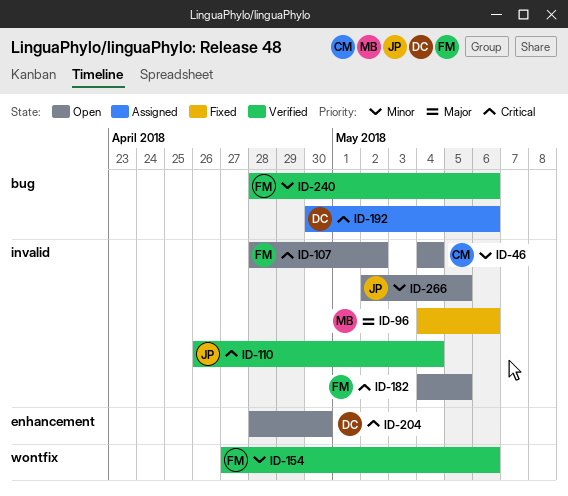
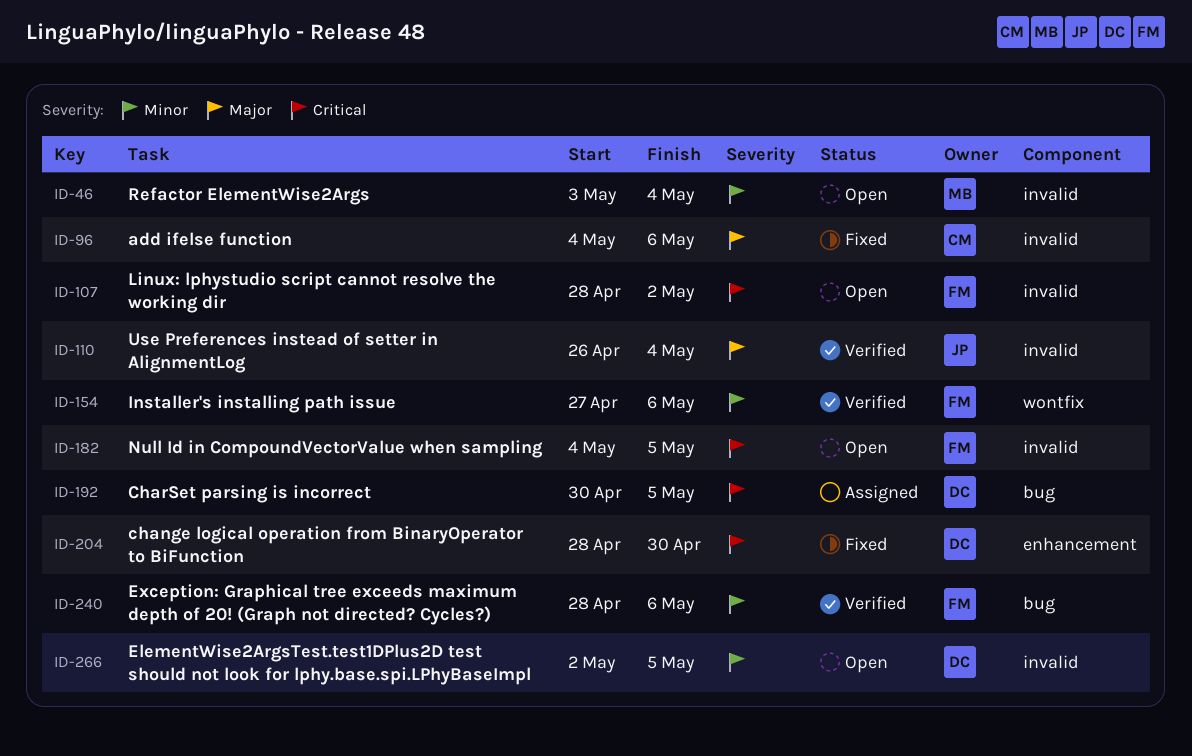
ID-46, owner: CM -> MB
ID-46, start: May 4 -> May 3
ID-96, owner: MB -> CM
ID-110, priority: Critical -> Major
ID-192, due: May 6 -> May 5
ID-204, status: Open -> Fixed
ID-266, owner: JP -> DC

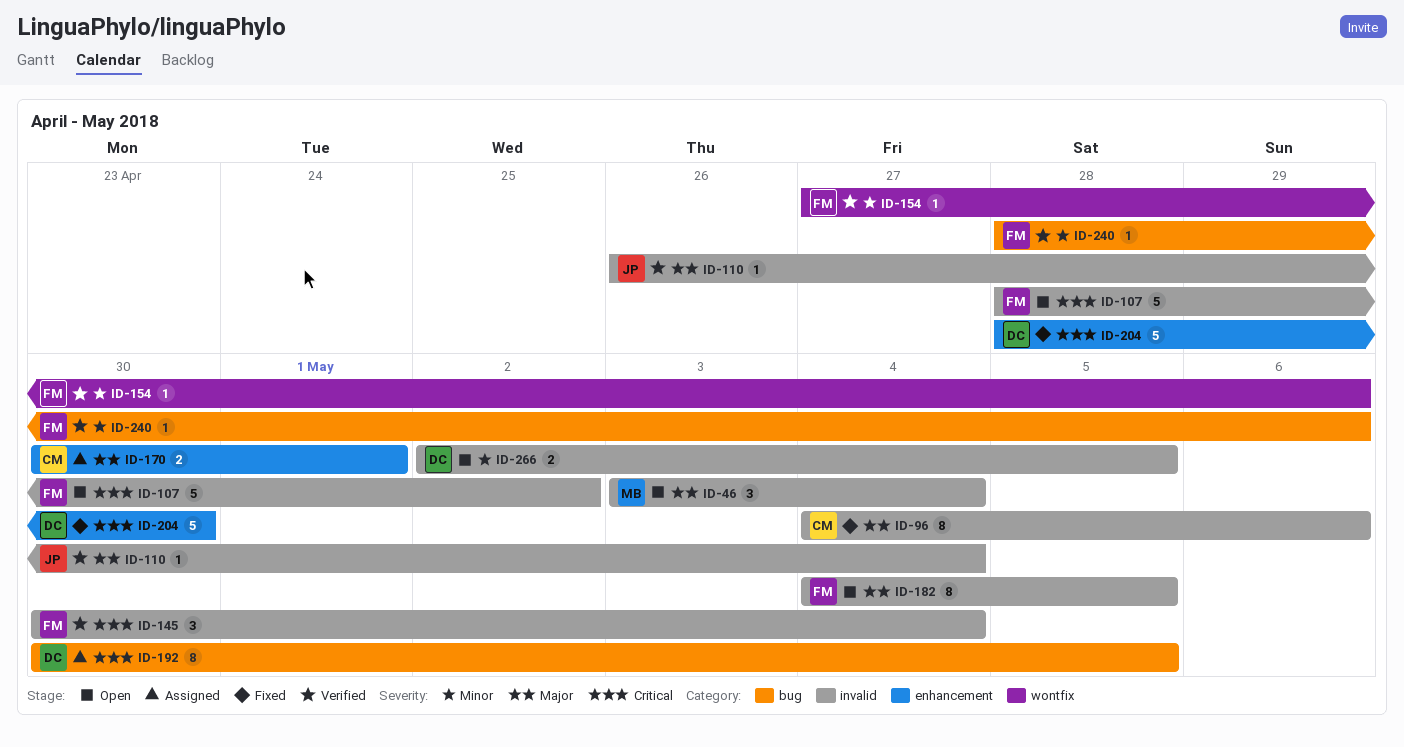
ID-46, priority: Minor -> Major
ID-145: none -> present
ID-170: none -> present
ID-182, priority: Critical -> Major

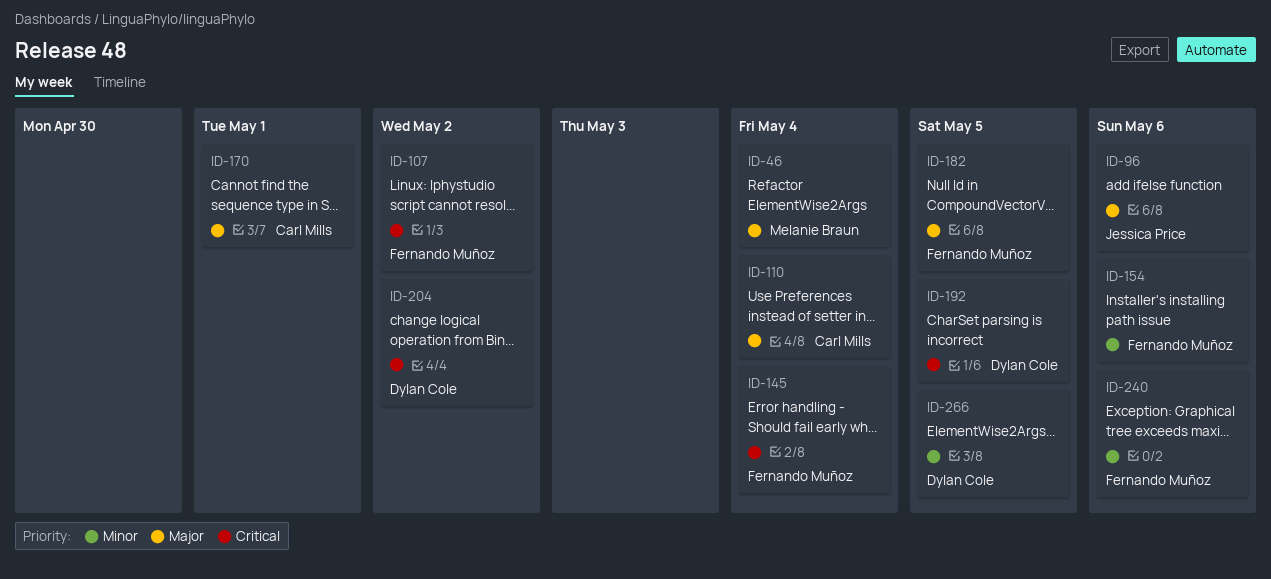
ID-96, owner: Carl Mills -> Jessica Price
ID-110, owner: Jessica Price -> Carl Mills
ID-204, due: Apr 30 -> May 2

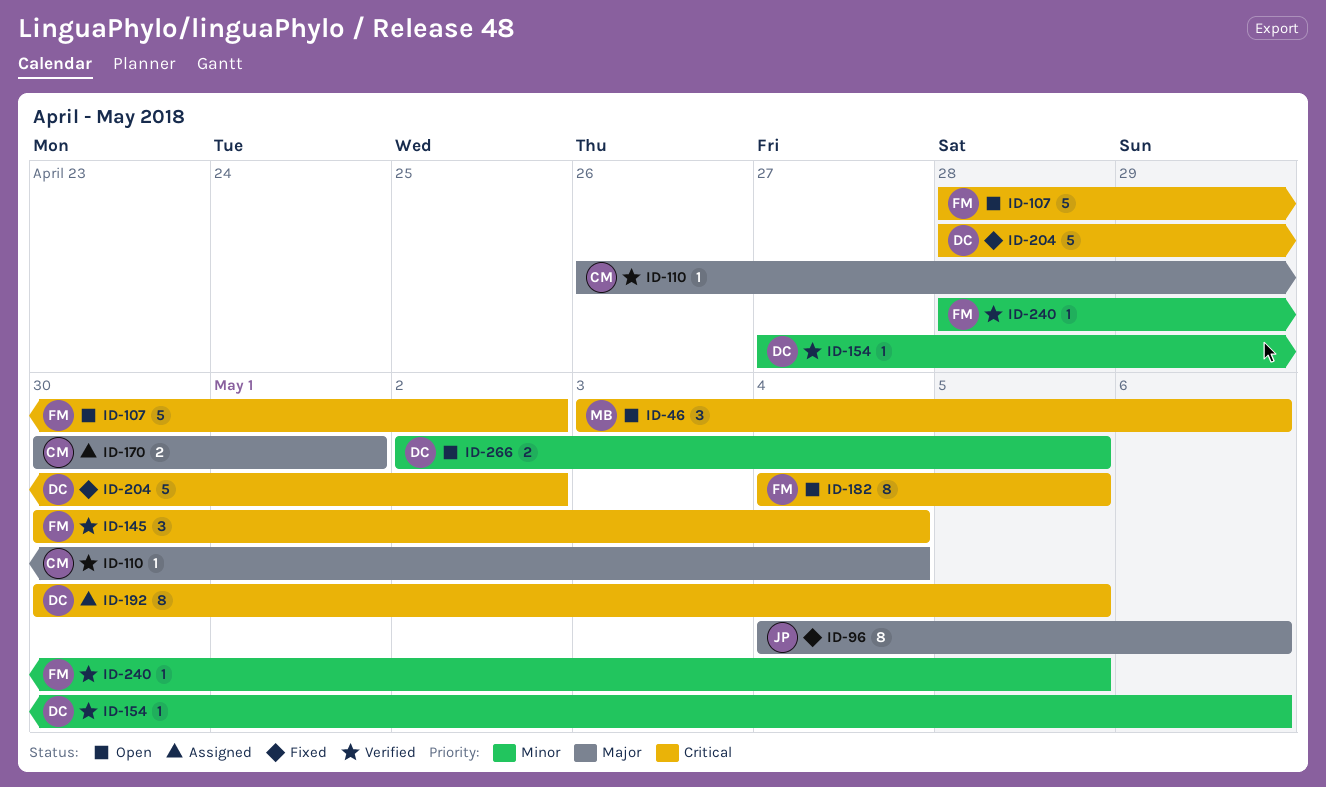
ID-46, priority: Major -> Critical
ID-46, due: May 4 -> May 6
ID-154, owner: Fernando Muñoz -> Dylan Cole
ID-182, priority: Major -> Critical
ID-240, due: May 6 -> May 5

